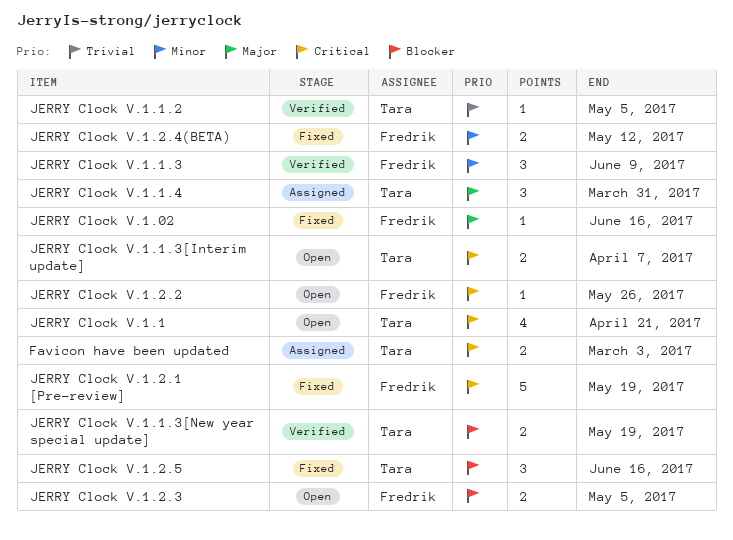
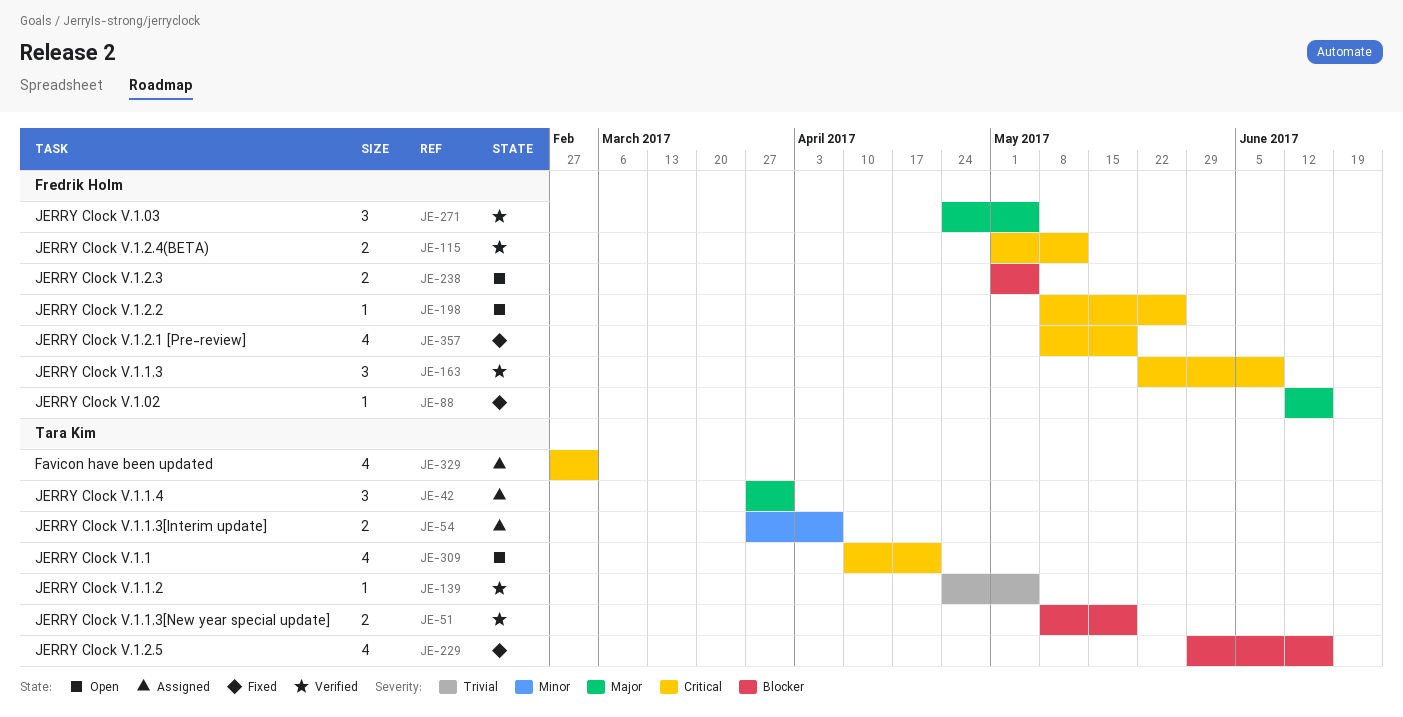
Favicon have been updated, estimate: 2 -> 4
JERRY Clock V.1.03: none -> present
JERRY Clock V.1.1.3, priority: Minor -> Critical
JERRY Clock V.1.1.3[Interim update], status: Open -> Assigned
JERRY Clock V.1.1.3[Interim update], priority: Critical -> Minor
JERRY Clock V.1.2.1 [Pre-review], estimate: 5 -> 4
JERRY Clock V.1.2.4(BETA), status: Fixed -> Verified
JERRY Clock V.1.2.4(BETA), priority: Minor -> Critical
JERRY Clock V.1.2.5, estimate: 3 -> 4

